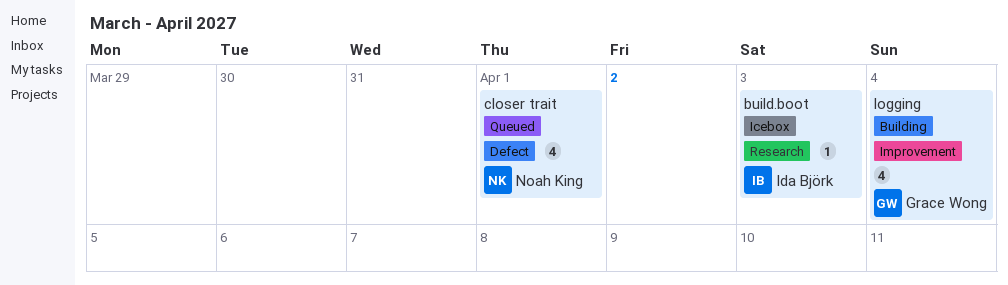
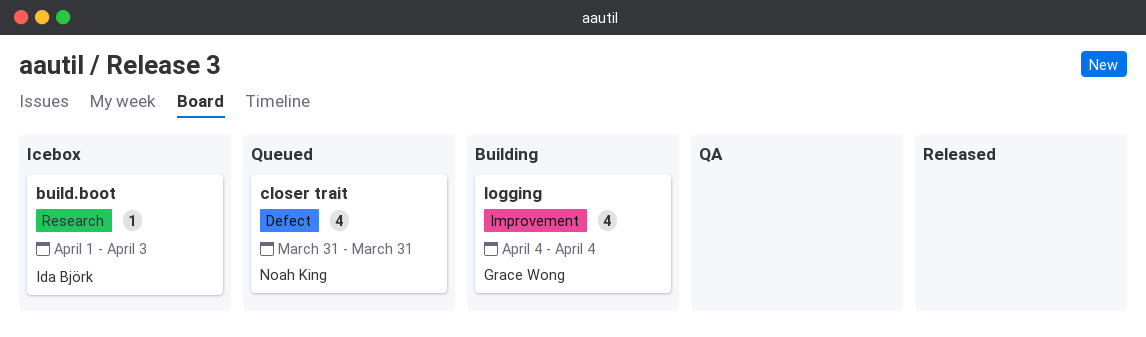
closer trait, due: Apr 1 -> Mar 31

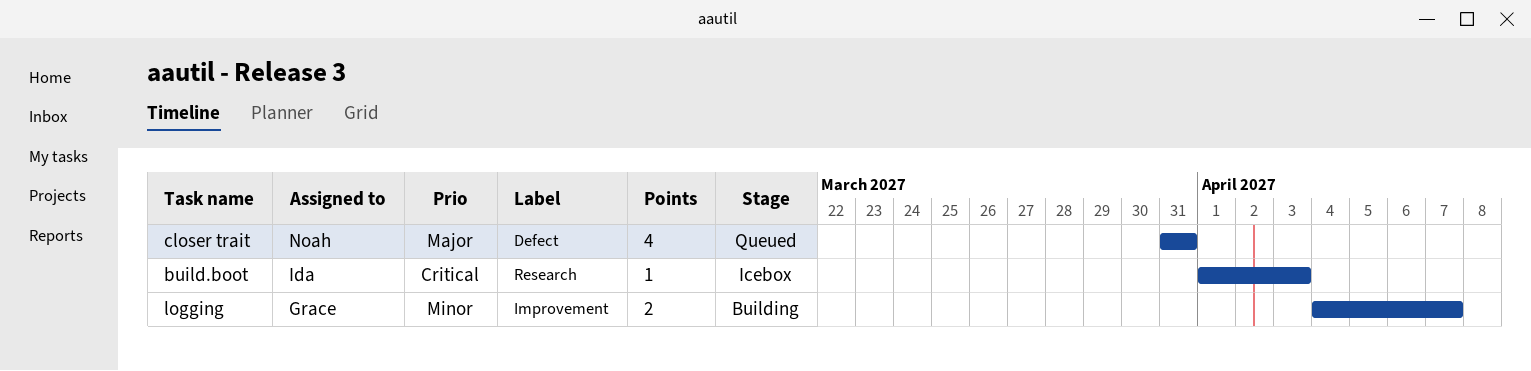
logging, estimate: 4 -> 2
logging, due: Apr 4 -> Apr 7

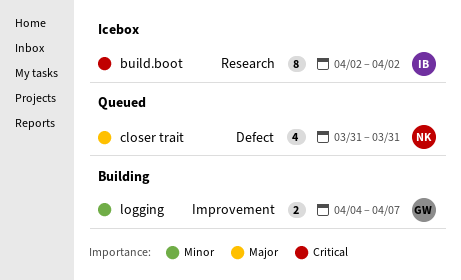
build.boot, estimate: 1 -> 8
build.boot, start: Apr 1 -> Apr 2
build.boot, due: Apr 3 -> Apr 2

